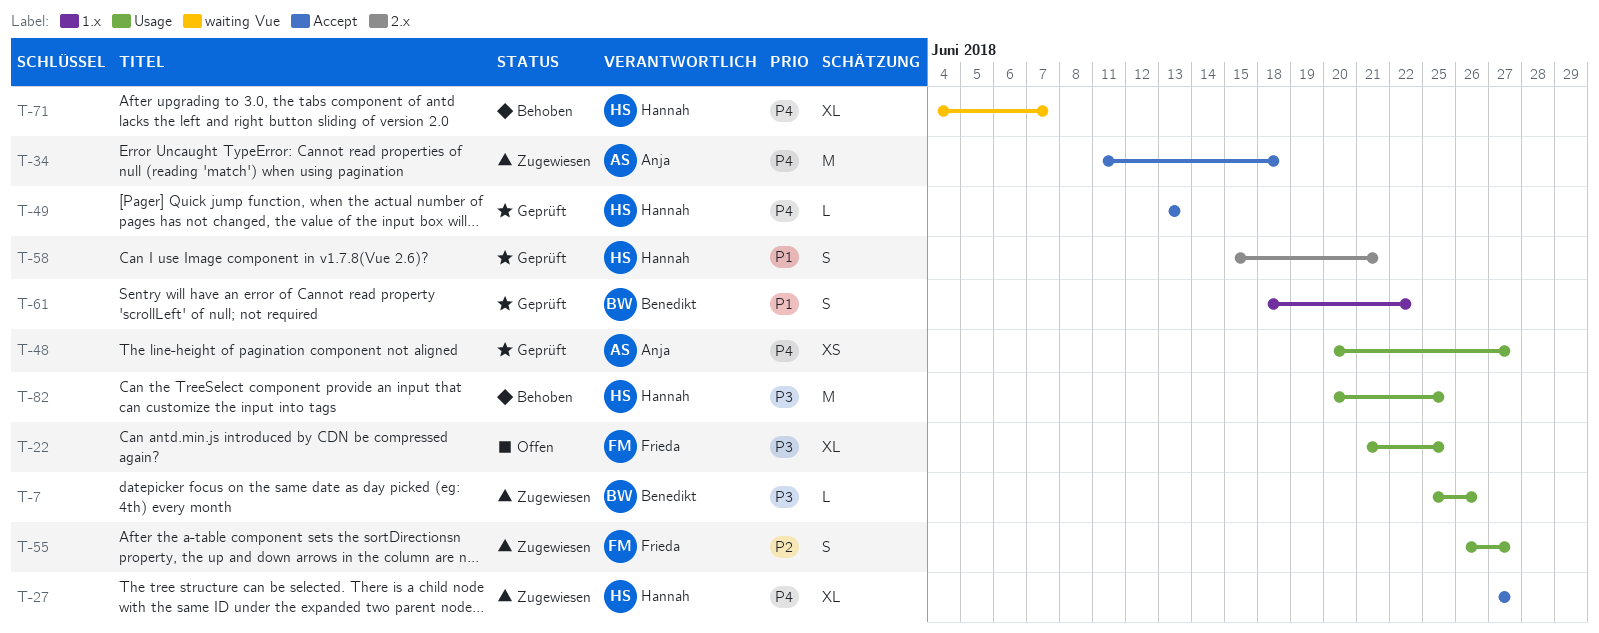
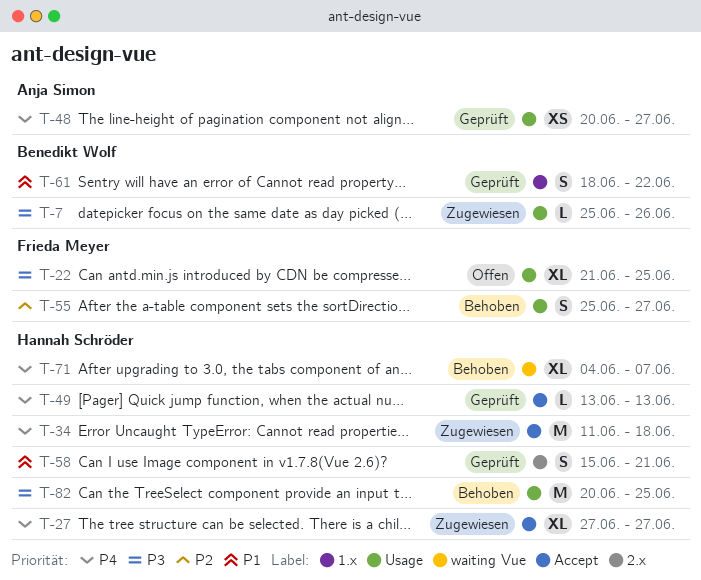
T-34, owner: Anja Simon -> Hannah Schröder
T-55, status: Zugewiesen -> Behoben
T-55, start: Jun 26 -> Jun 25

